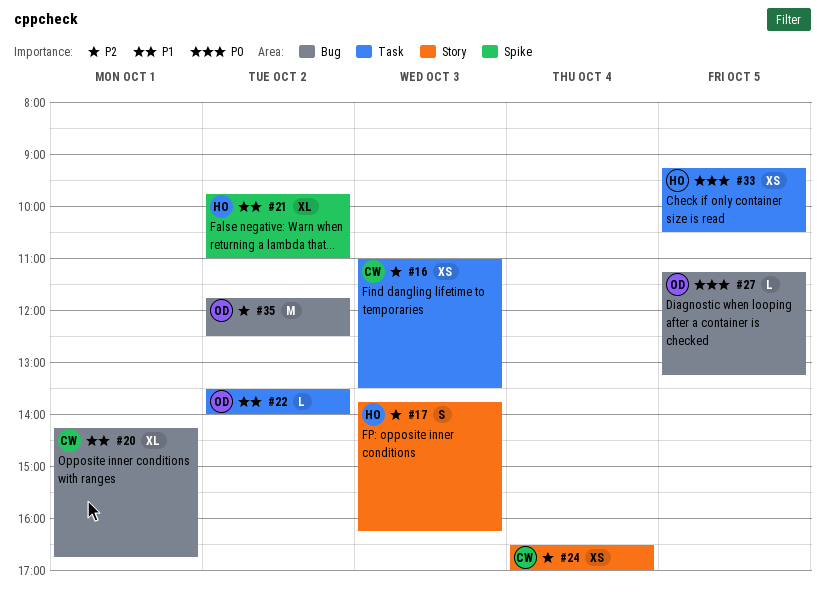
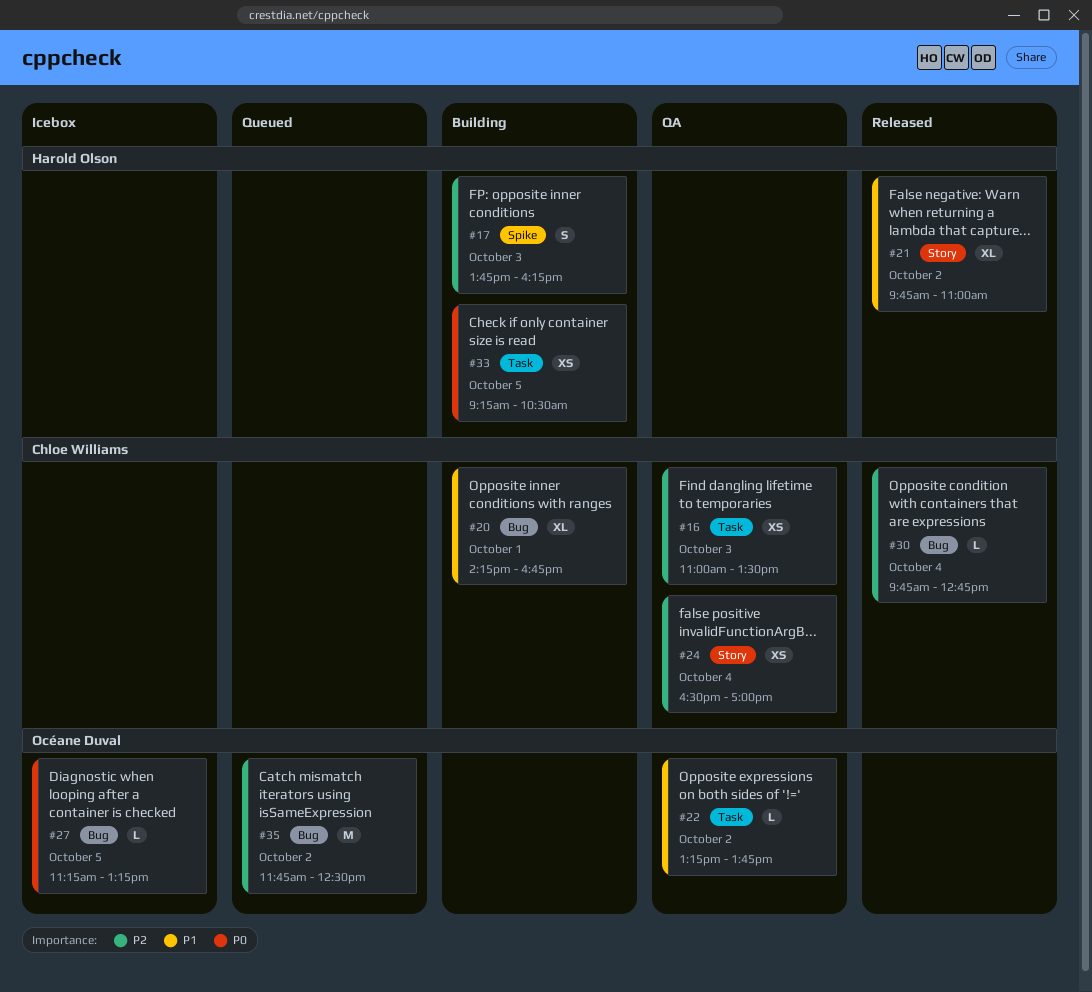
#17, label: Story -> Spike
#21, label: Spike -> Story
#22, begins: 13:30 -> 13:15
#22, ends: 14:00 -> 13:45
#30: none -> present

